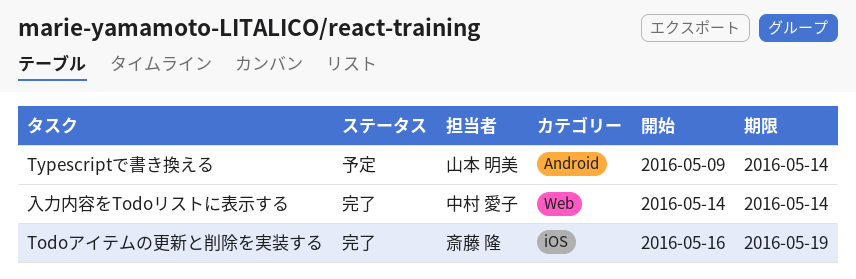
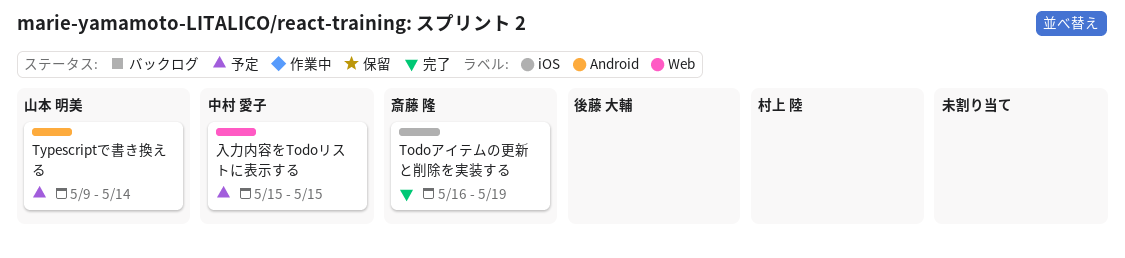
入力内容をTodoリストに表示する, status: 完了 -> 予定
入力内容をTodoリストに表示する, start: May 14 -> May 15
入力内容をTodoリストに表示する, due: May 14 -> May 15

